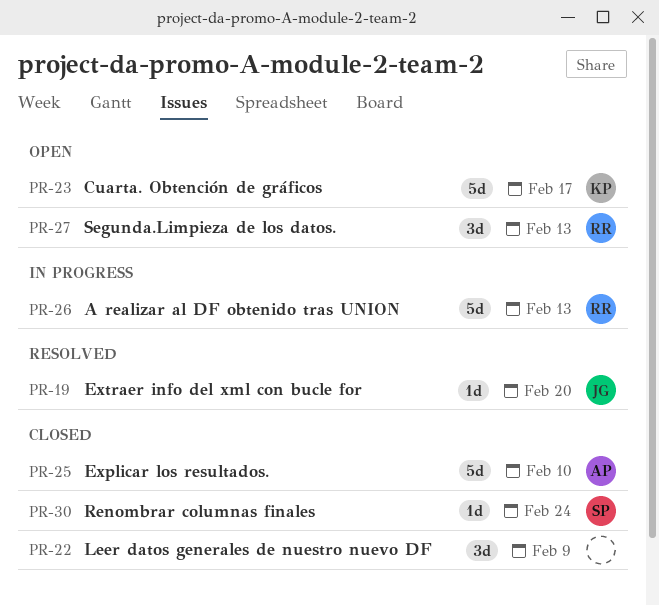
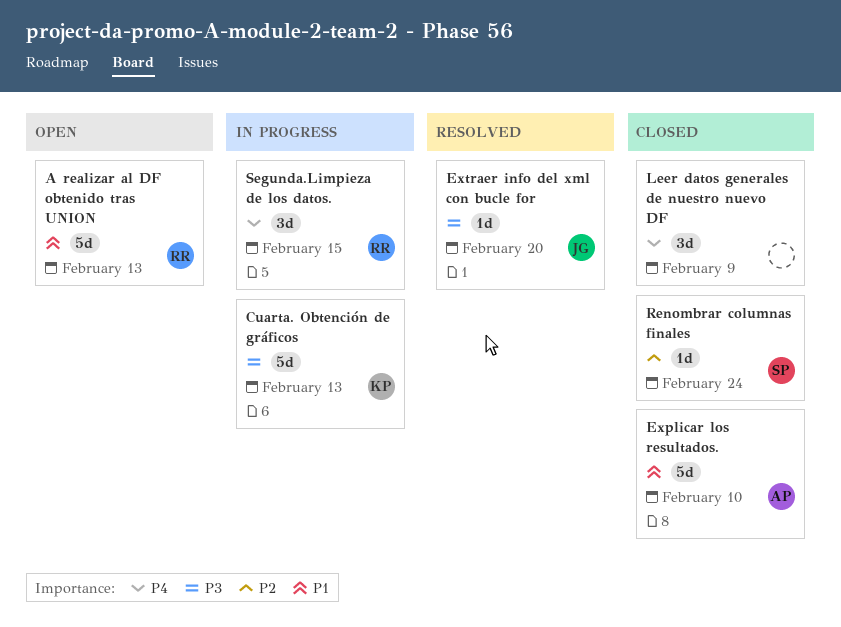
A realizar al DF obtenido tras UNION, status: In progress -> Open
Cuarta. Obtención de gráficos, status: Open -> In progress
Cuarta. Obtención de gráficos, due: Feb 17 -> Feb 13
Segunda.Limpieza de los datos., status: Open -> In progress
Segunda.Limpieza de los datos., due: Feb 13 -> Feb 15

